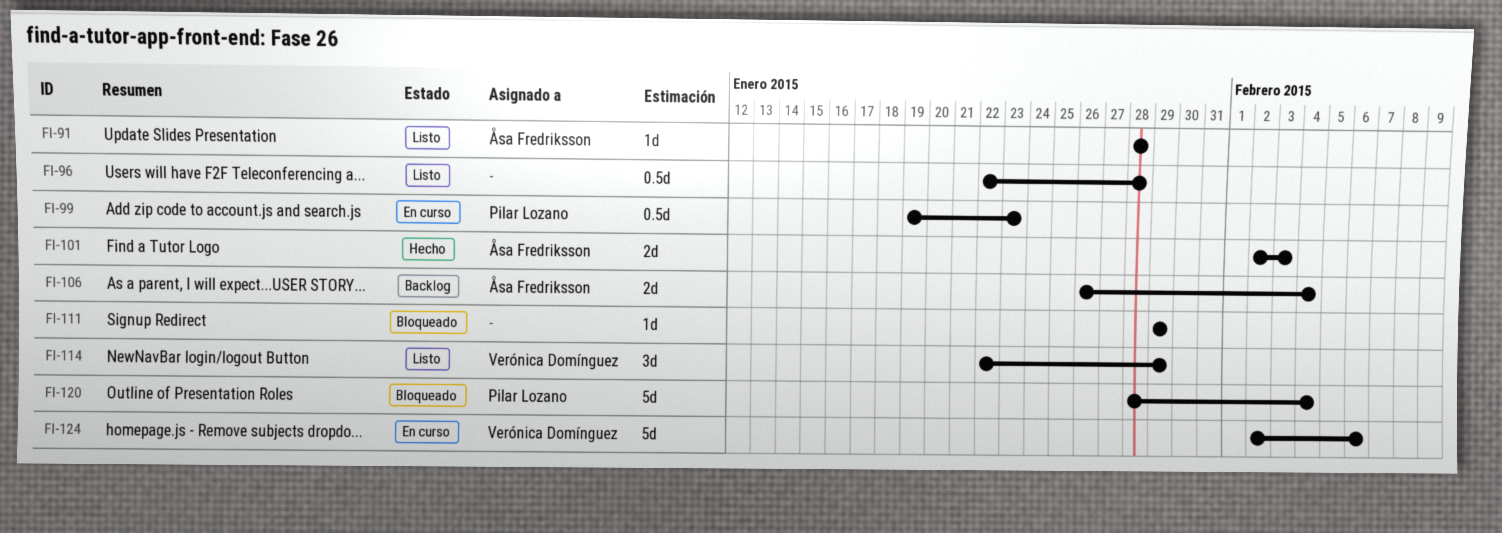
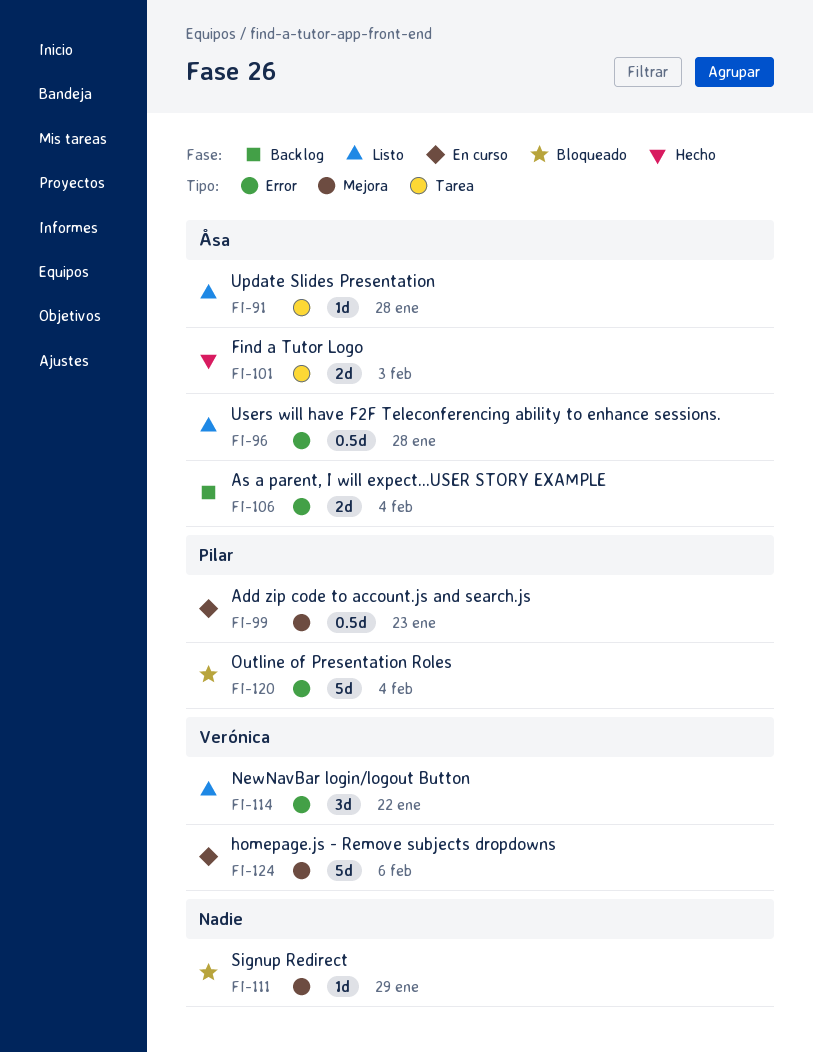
FI-96, owner: none -> Åsa Fredriksson
FI-114, due: Jan 29 -> Jan 22

